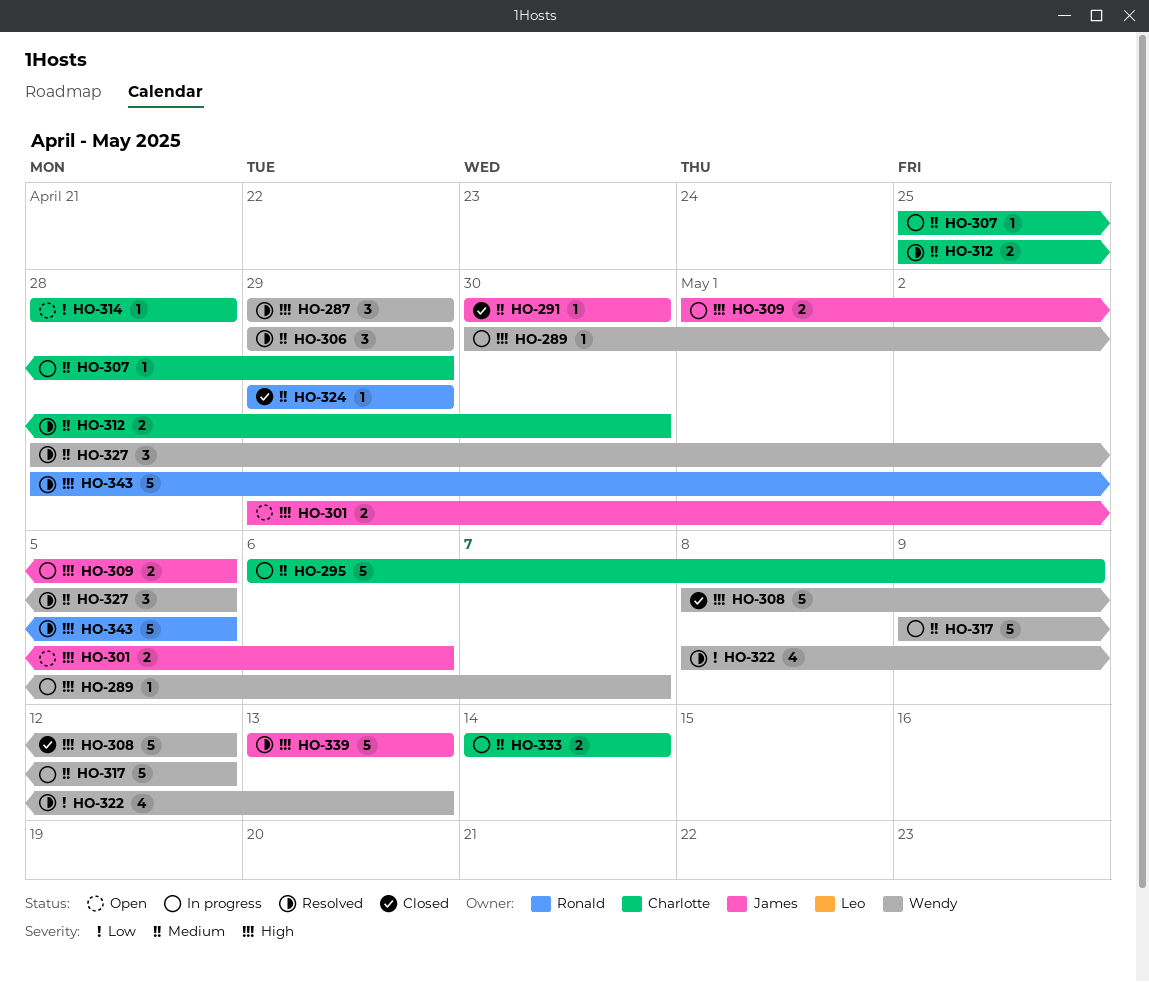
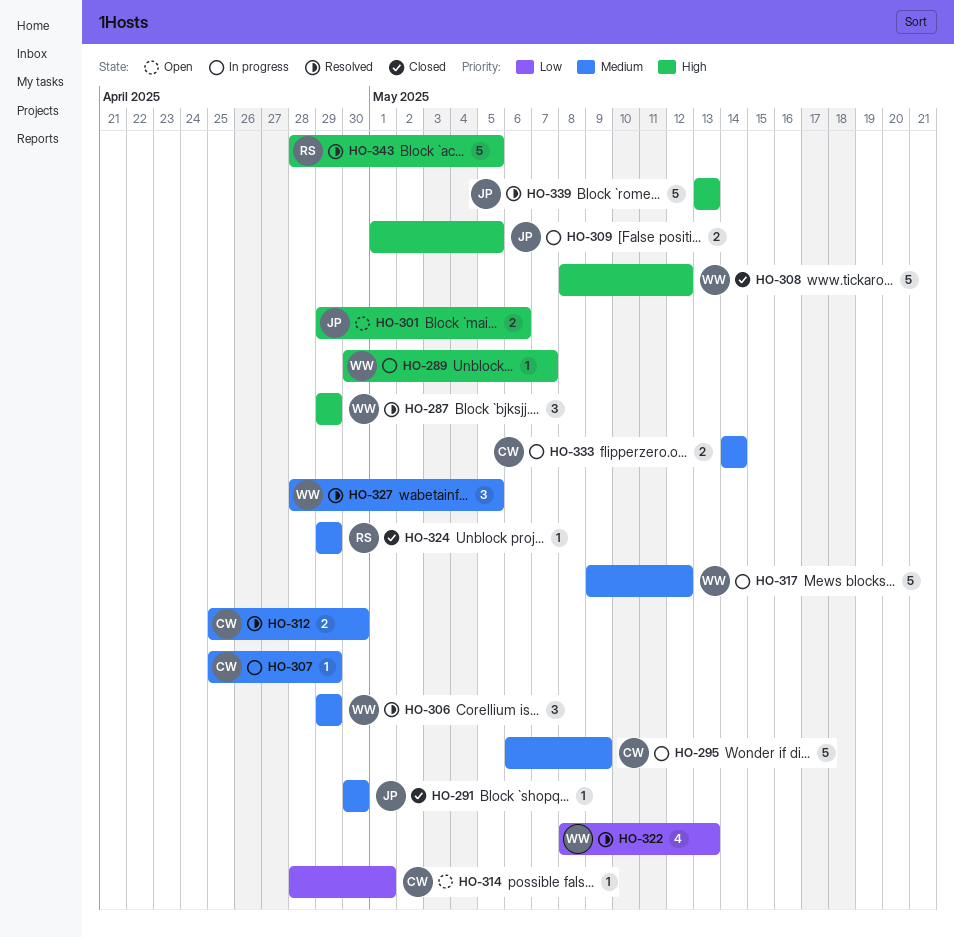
HO-314, due: Apr 28 -> May 1

